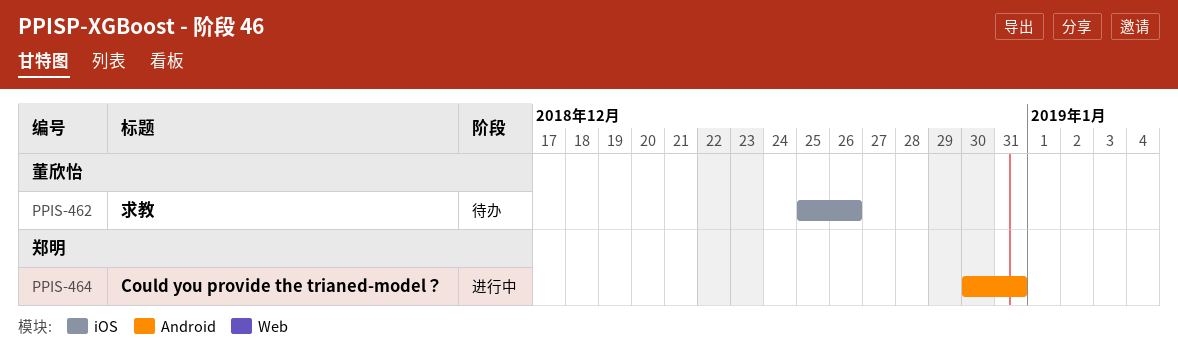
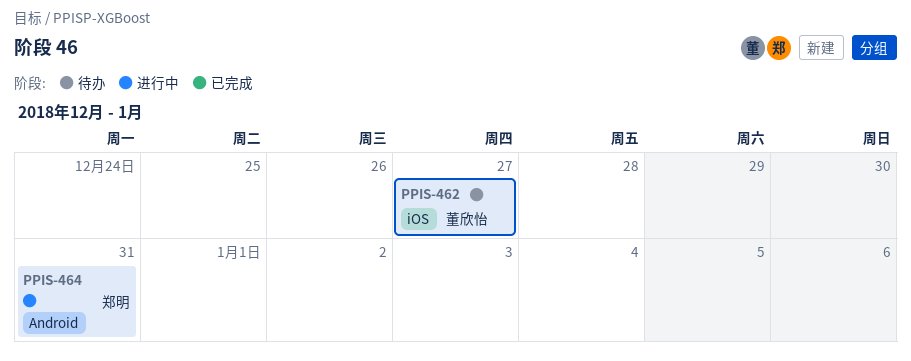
PPIS-462, due: Dec 26 -> Dec 27

